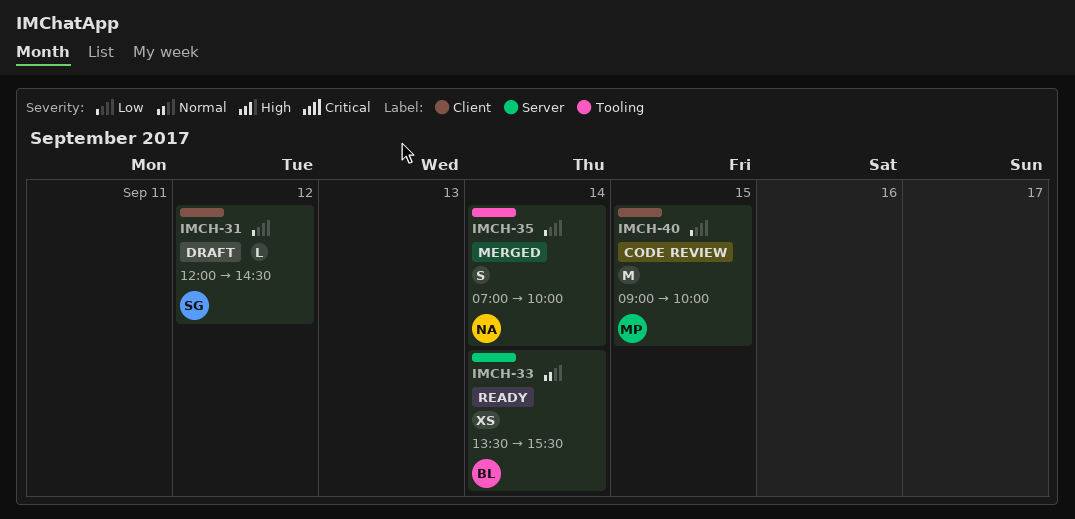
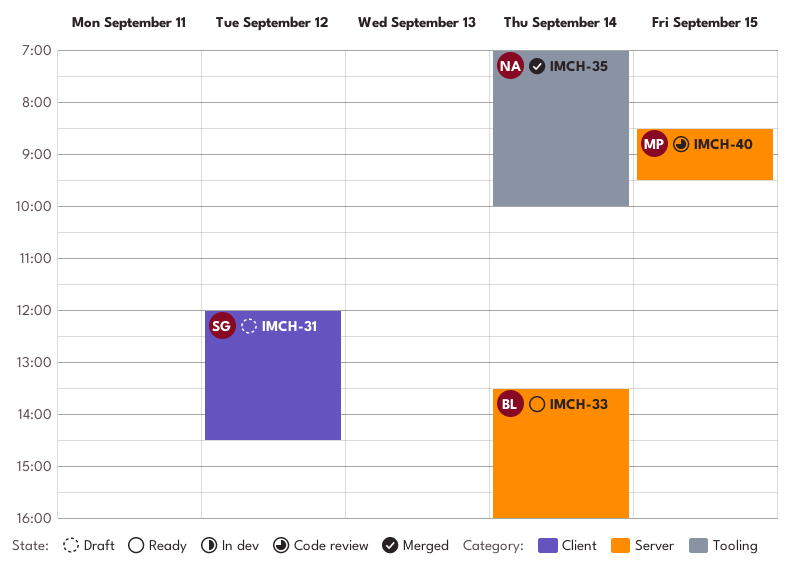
IMCH-33, ends: 15:30 -> 16:00
IMCH-40, label: Client -> Server
IMCH-40, begins: 09:00 -> 08:30
IMCH-40, ends: 10:00 -> 09:30

